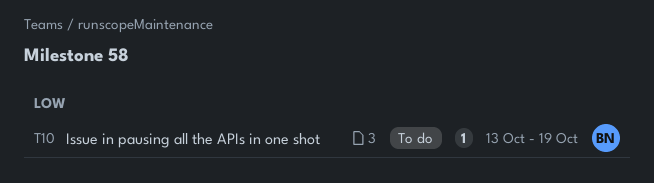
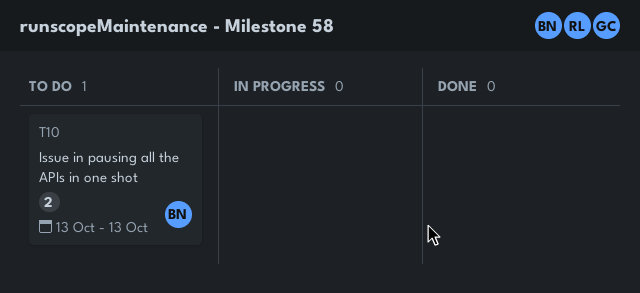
T10, estimate: 1 -> 2
T10, due: Oct 19 -> Oct 13

